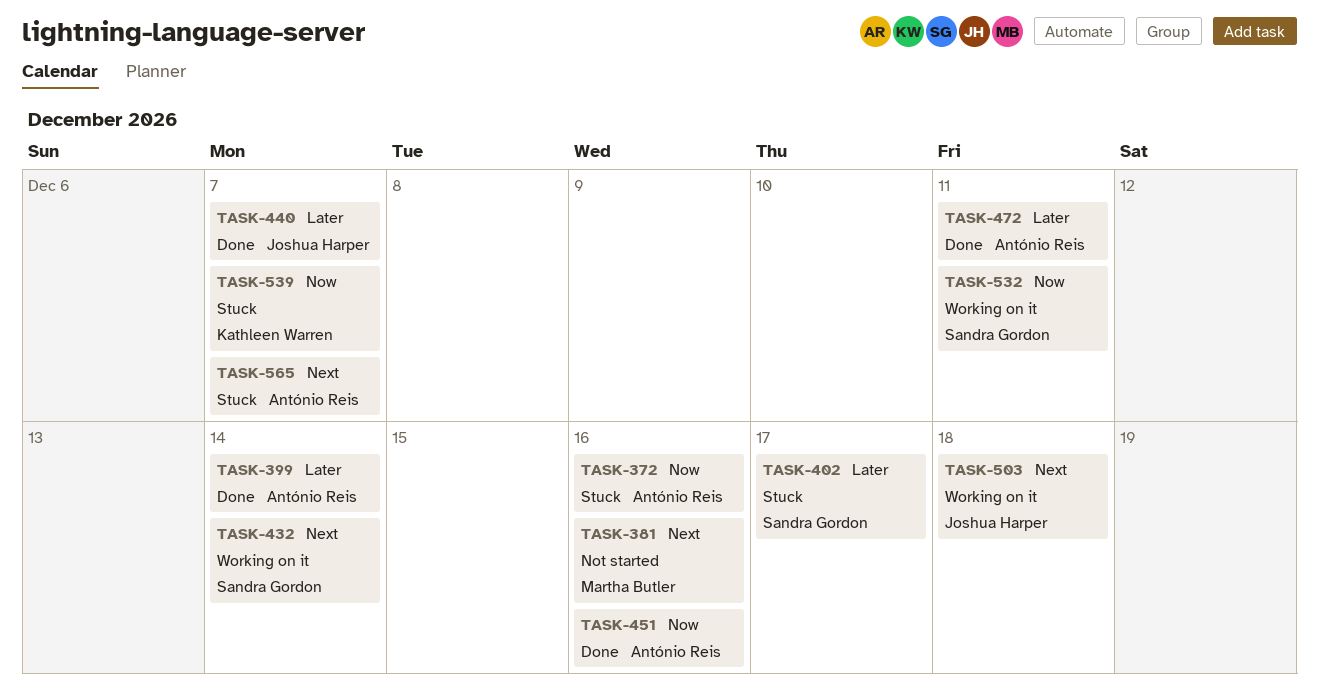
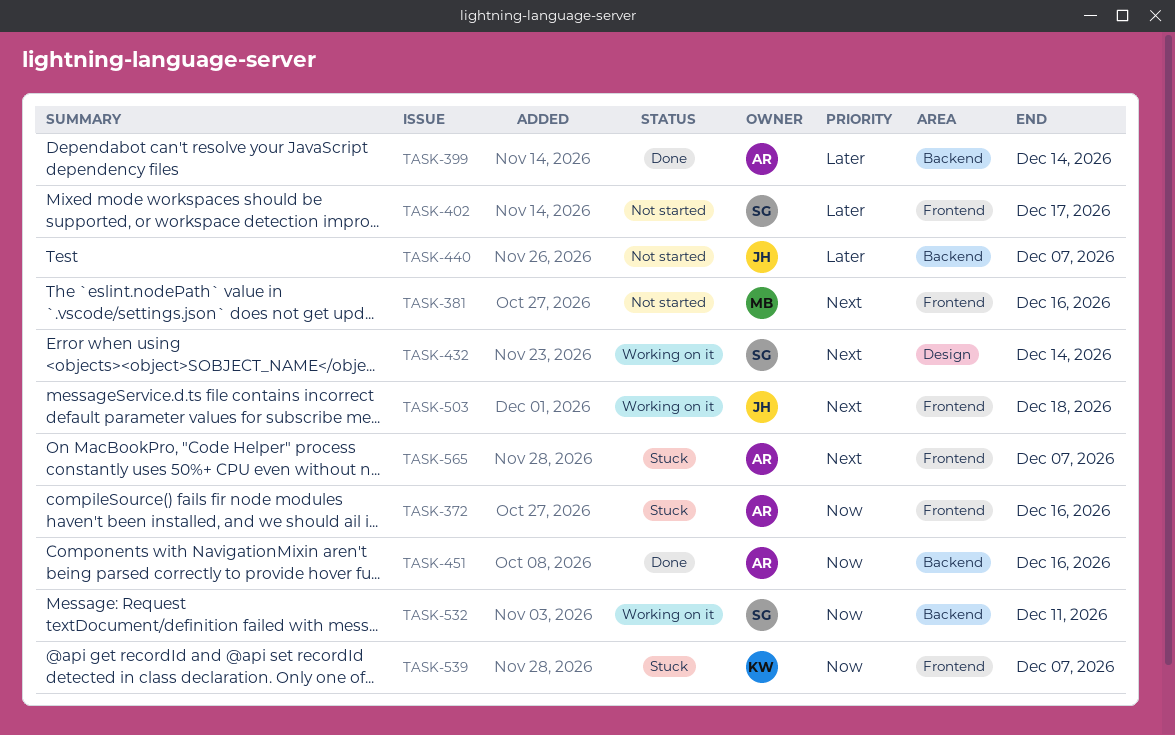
TASK-402, status: Stuck -> Not started
TASK-440, status: Done -> Not started
TASK-472: present -> none

